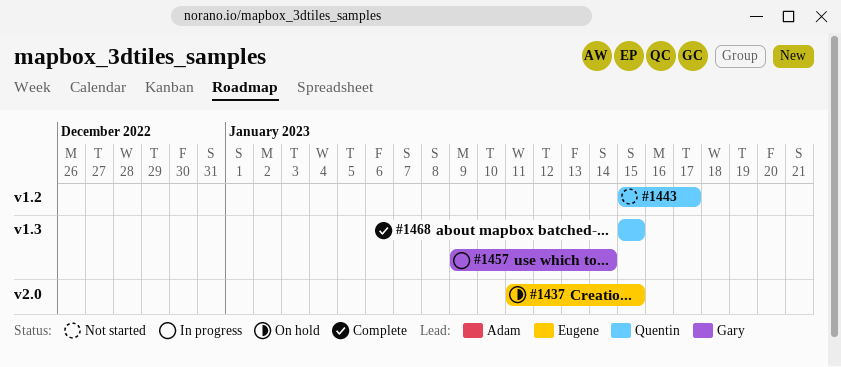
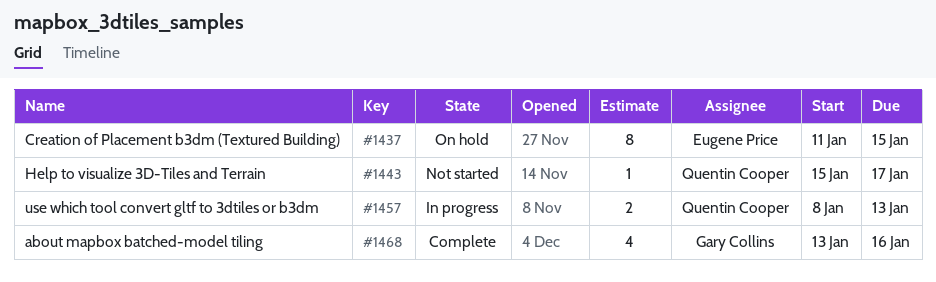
#1457, owner: Gary Collins -> Quentin Cooper
#1457, start: Jan 9 -> Jan 8
#1457, due: Jan 14 -> Jan 13
#1468, owner: Quentin Cooper -> Gary Collins
#1468, start: Jan 15 -> Jan 13
#1468, due: Jan 15 -> Jan 16

